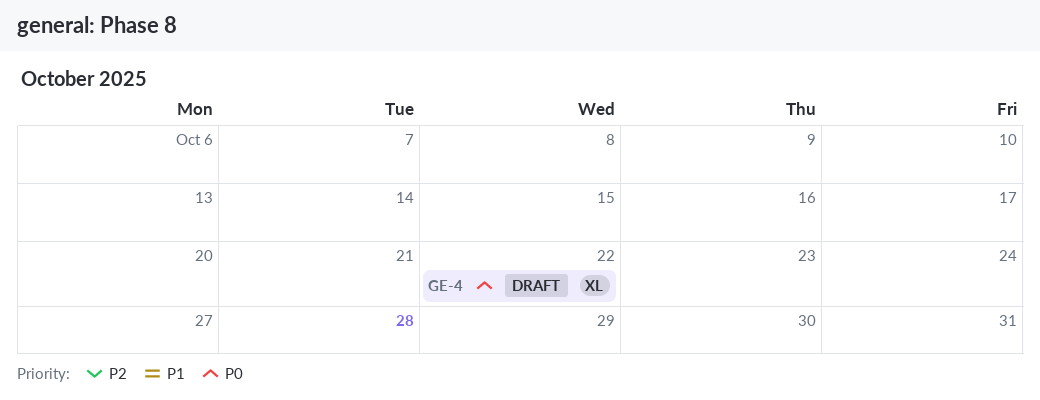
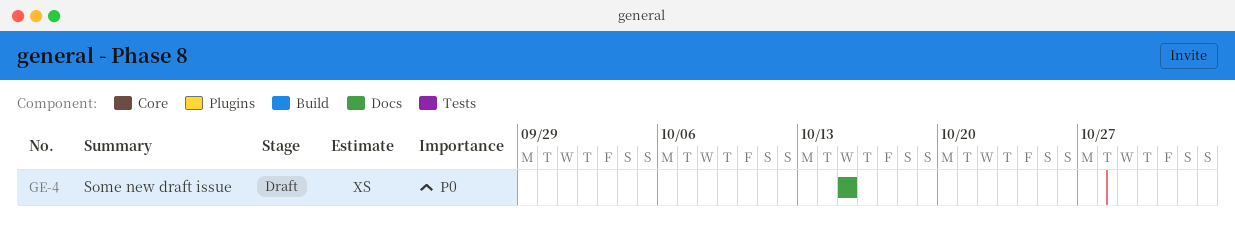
GE-4, estimate: XL -> XS
GE-4, due: Oct 22 -> Oct 15

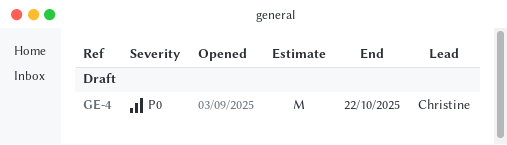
GE-4, estimate: XS -> M
GE-4, due: Oct 15 -> Oct 22

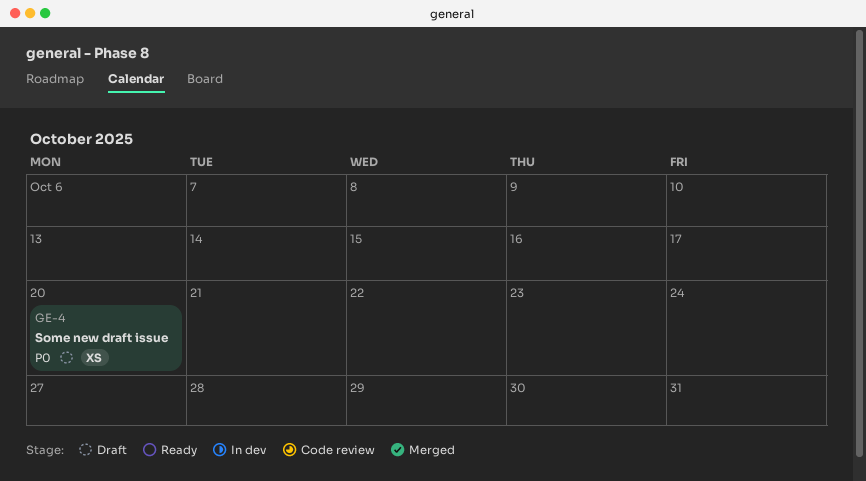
GE-4, estimate: M -> XS
GE-4, due: Oct 22 -> Oct 20

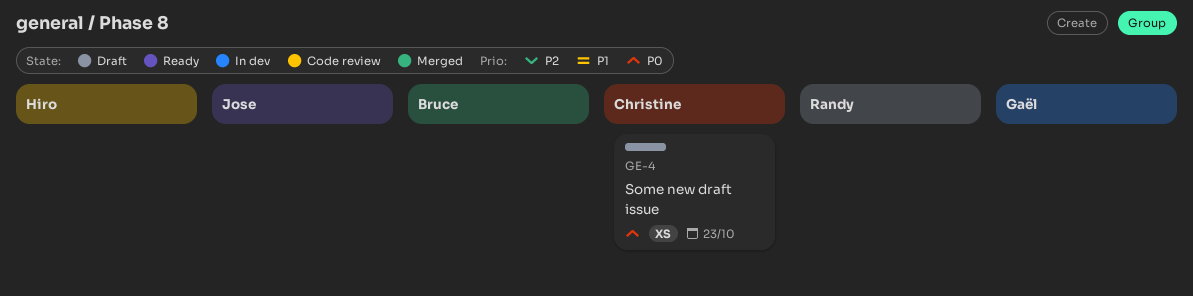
GE-4, due: Oct 20 -> Oct 23

